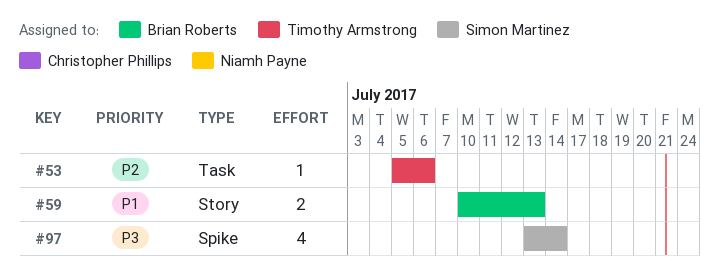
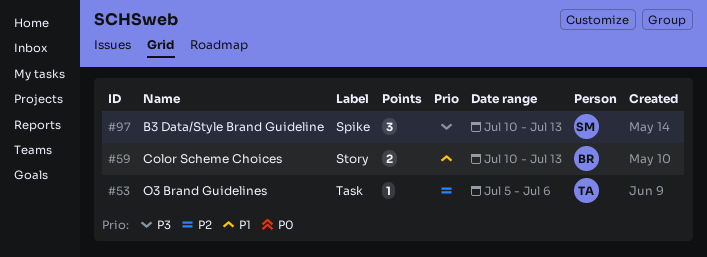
#97, estimate: 4 -> 3
#97, start: Jul 13 -> Jul 10
#97, due: Jul 14 -> Jul 13

